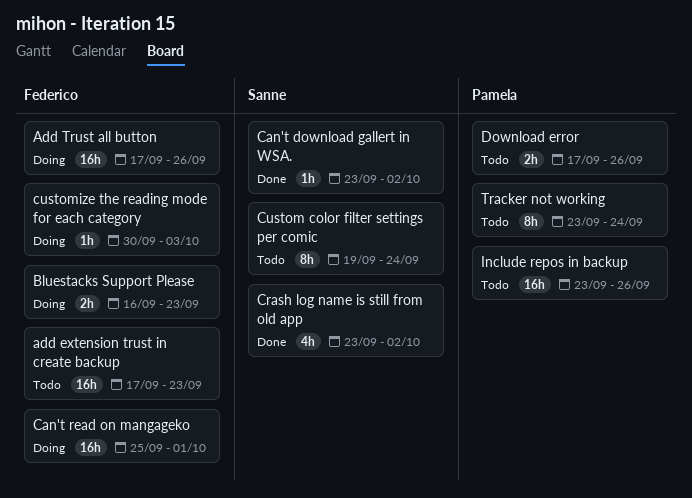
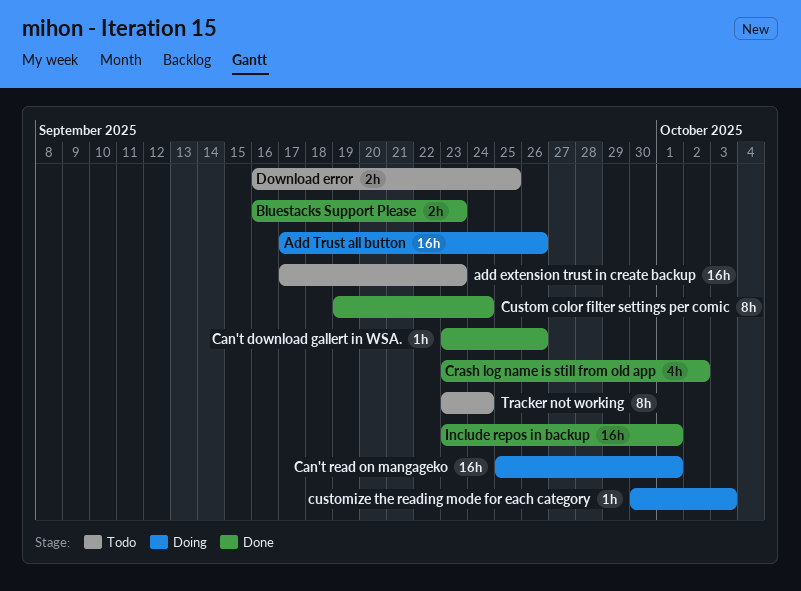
Bluestacks Support Please, status: Doing -> Done
Can't download gallert in WSA., due: Oct 2 -> Sep 26
Custom color filter settings per comic, status: Todo -> Done
Download error, start: Sep 17 -> Sep 16
Download error, due: Sep 26 -> Sep 25
Include repos in backup, status: Todo -> Done
Include repos in backup, due: Sep 26 -> Oct 1

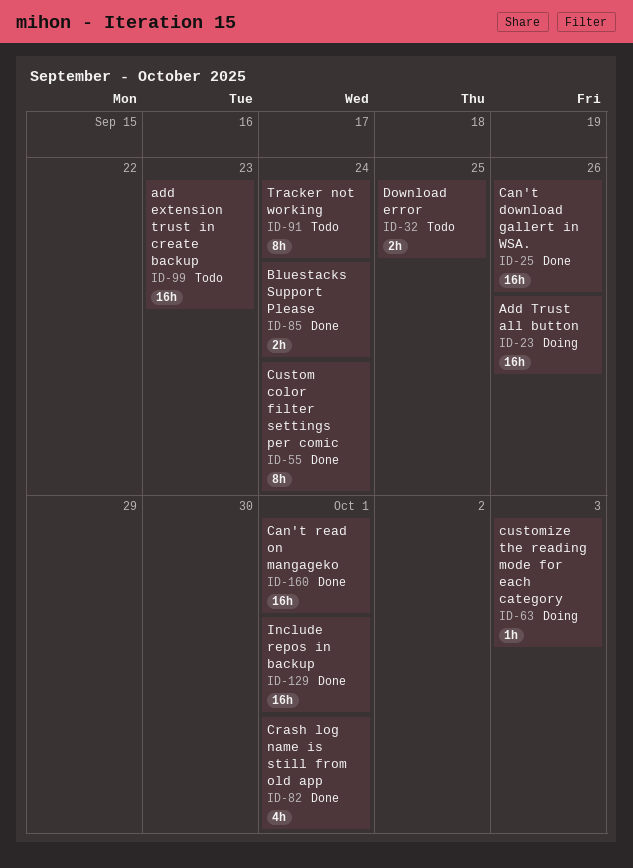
Bluestacks Support Please, due: Sep 23 -> Sep 24
Can't download gallert in WSA., estimate: 1h -> 16h
Can't read on mangageko, status: Doing -> Done
Crash log name is still from old app, due: Oct 2 -> Oct 1

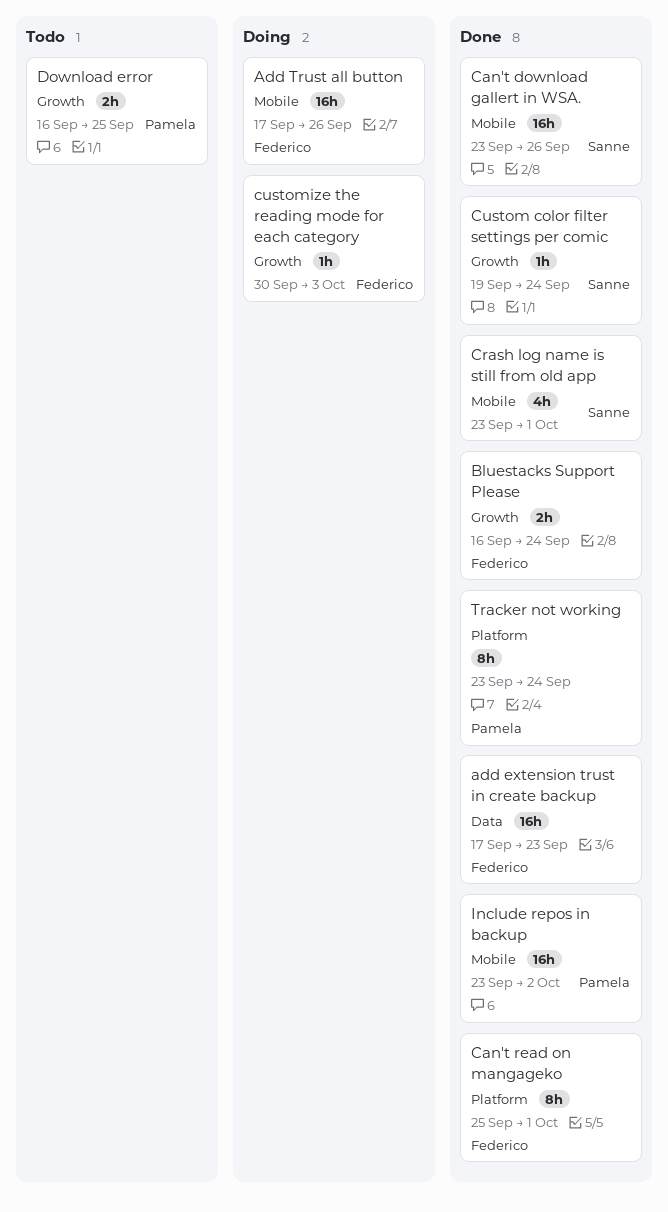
add extension trust in create backup, status: Todo -> Done
Can't read on mangageko, estimate: 16h -> 8h
Custom color filter settings per comic, estimate: 8h -> 1h
Include repos in backup, due: Oct 1 -> Oct 2
Tracker not working, status: Todo -> Done

